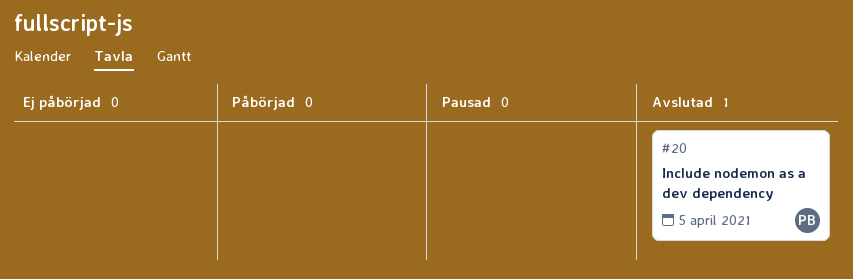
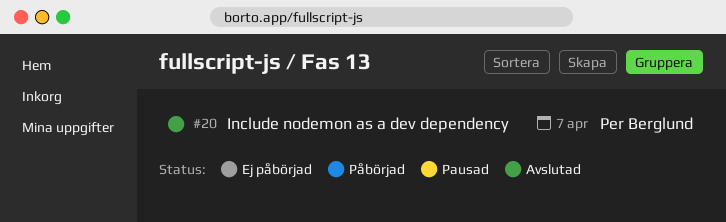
#20, due: Apr 5 -> Apr 7

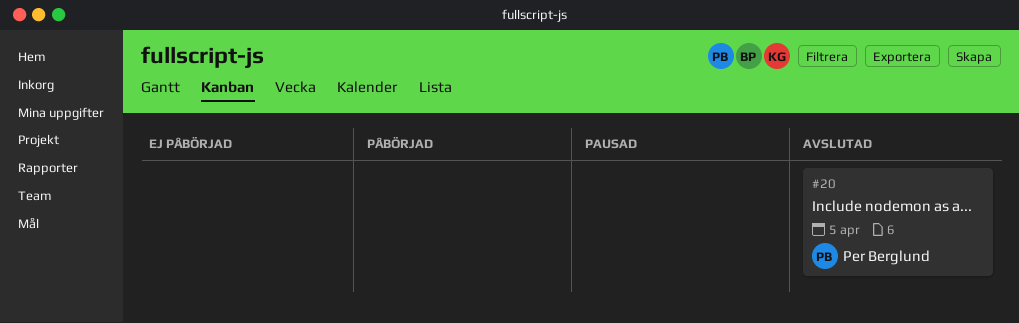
#20, due: Apr 7 -> Apr 5

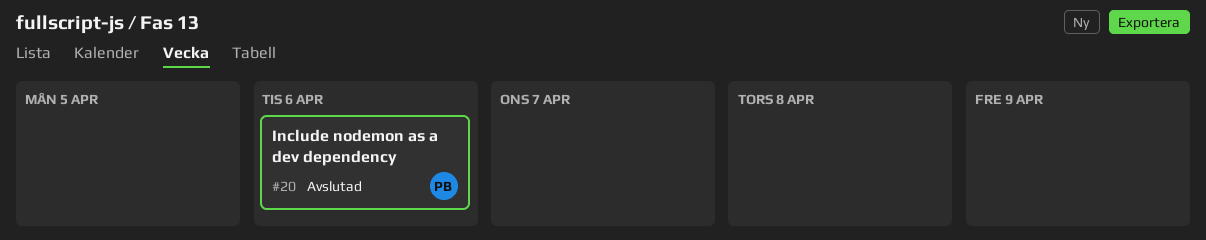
#20, due: Apr 5 -> Apr 6

